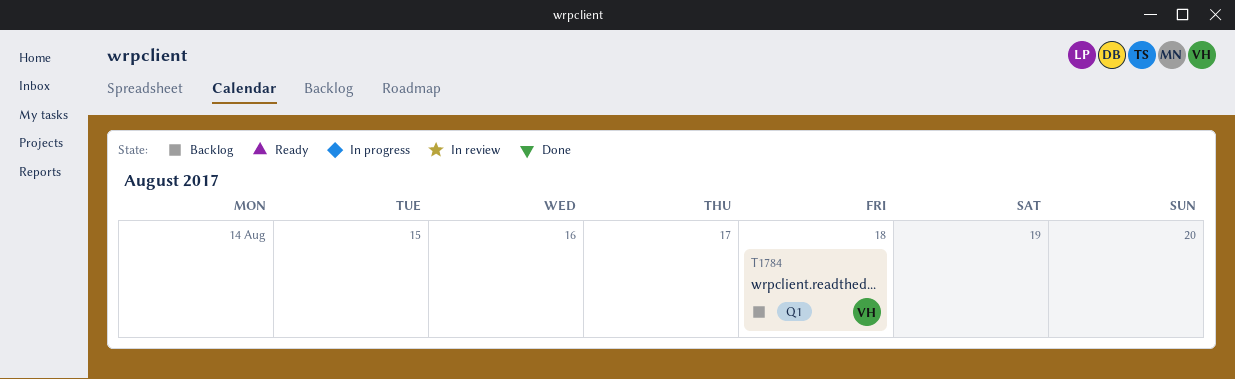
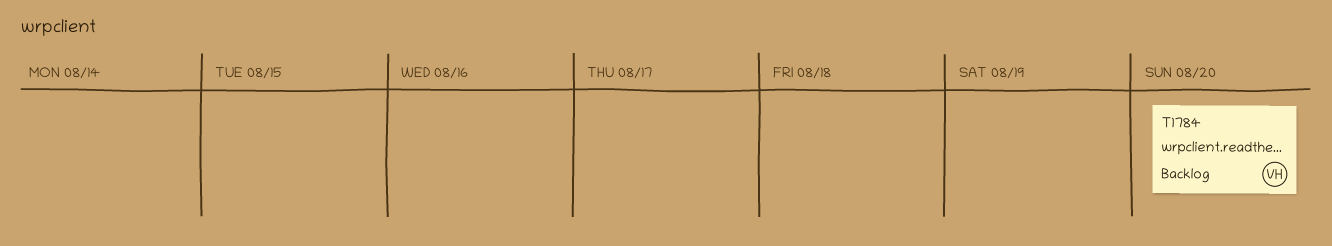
T1784, due: Aug 18 -> Aug 20

